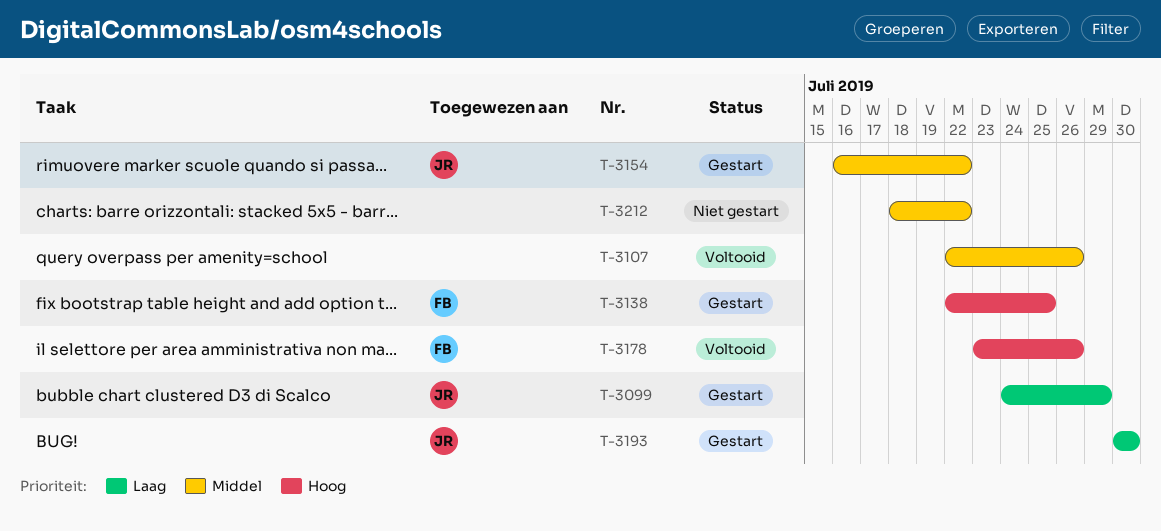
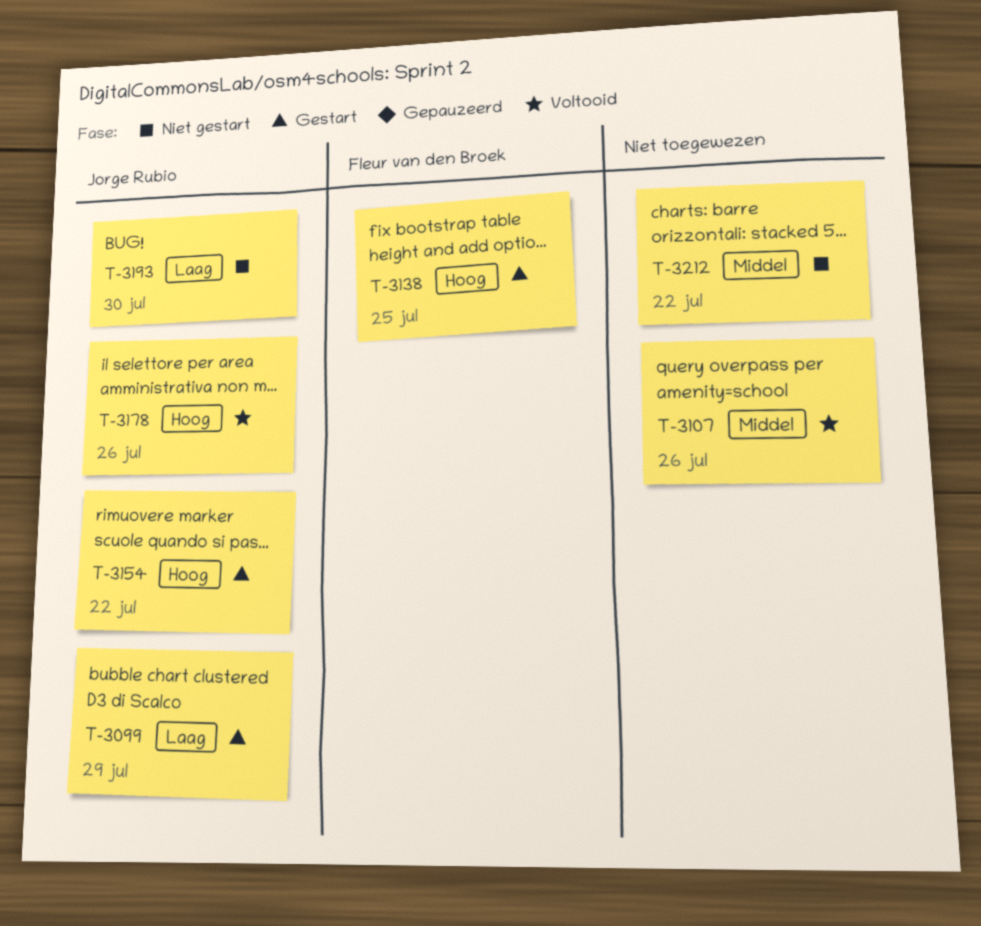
T-3154, priority: Middel -> Hoog
T-3178, owner: Fleur van den Broek -> Jorge Rubio
T-3193, status: Gestart -> Niet gestart

